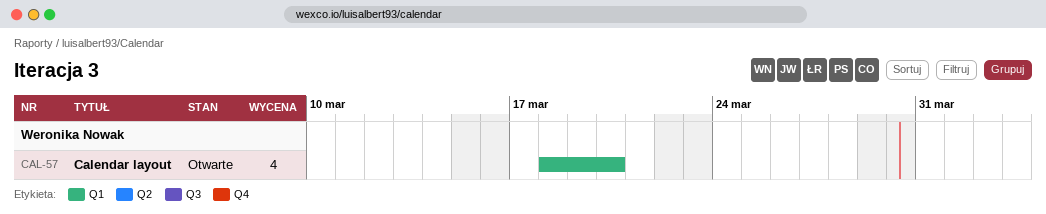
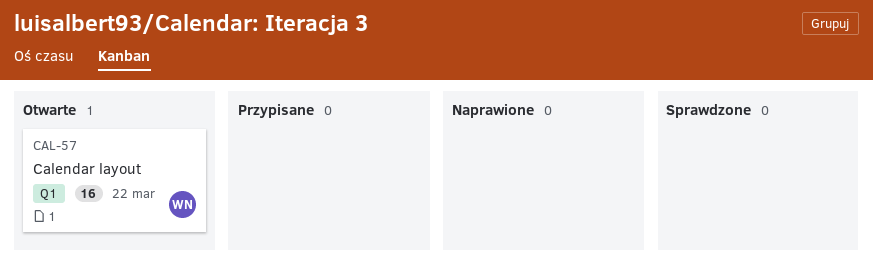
CAL-57, estimate: 4 -> 16
CAL-57, due: Mar 20 -> Mar 22

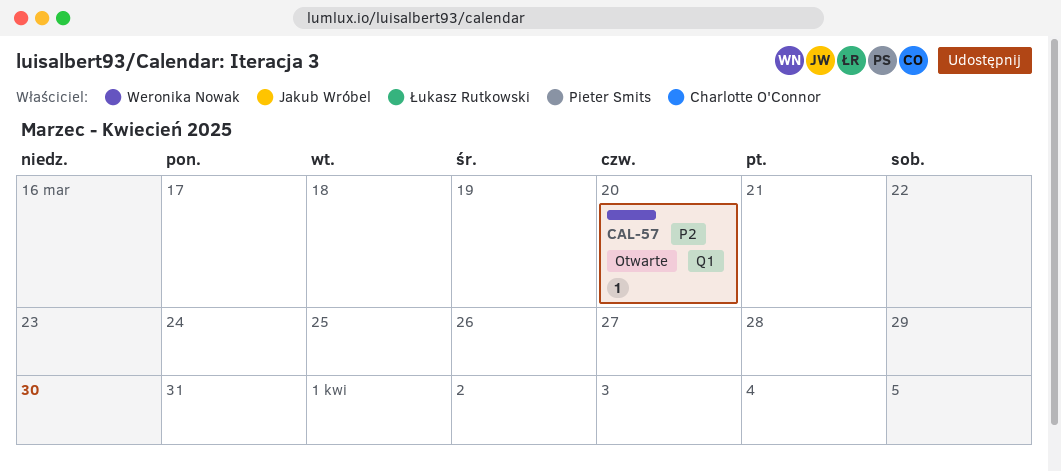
CAL-57, estimate: 16 -> 1
CAL-57, due: Mar 22 -> Mar 20

